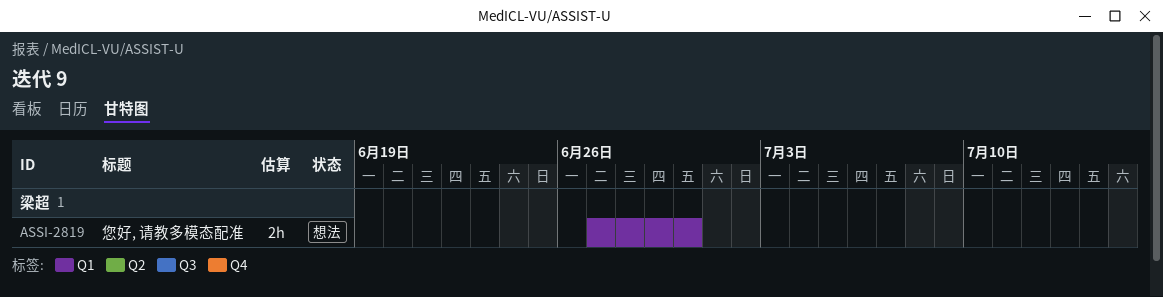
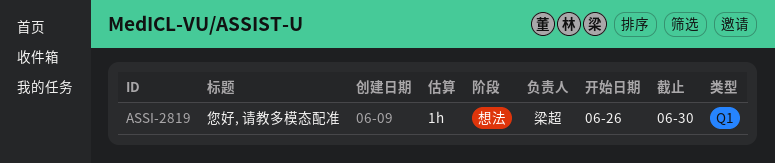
ASSI-2819, estimate: 2h -> 1h
ASSI-2819, start: Jun 27 -> Jun 26

